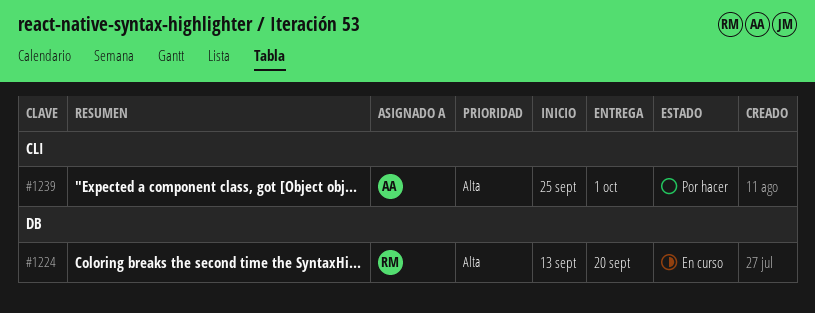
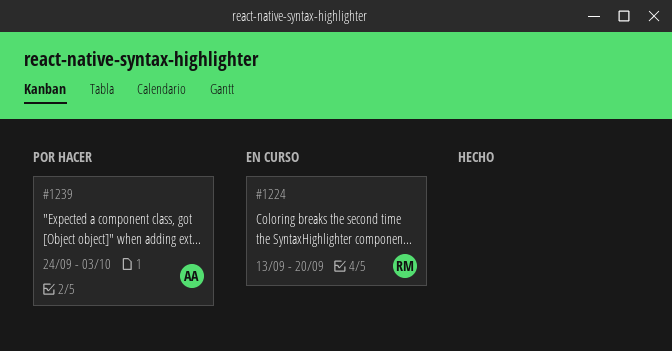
#1239, start: Sep 25 -> Sep 24
#1239, due: Oct 1 -> Oct 3

